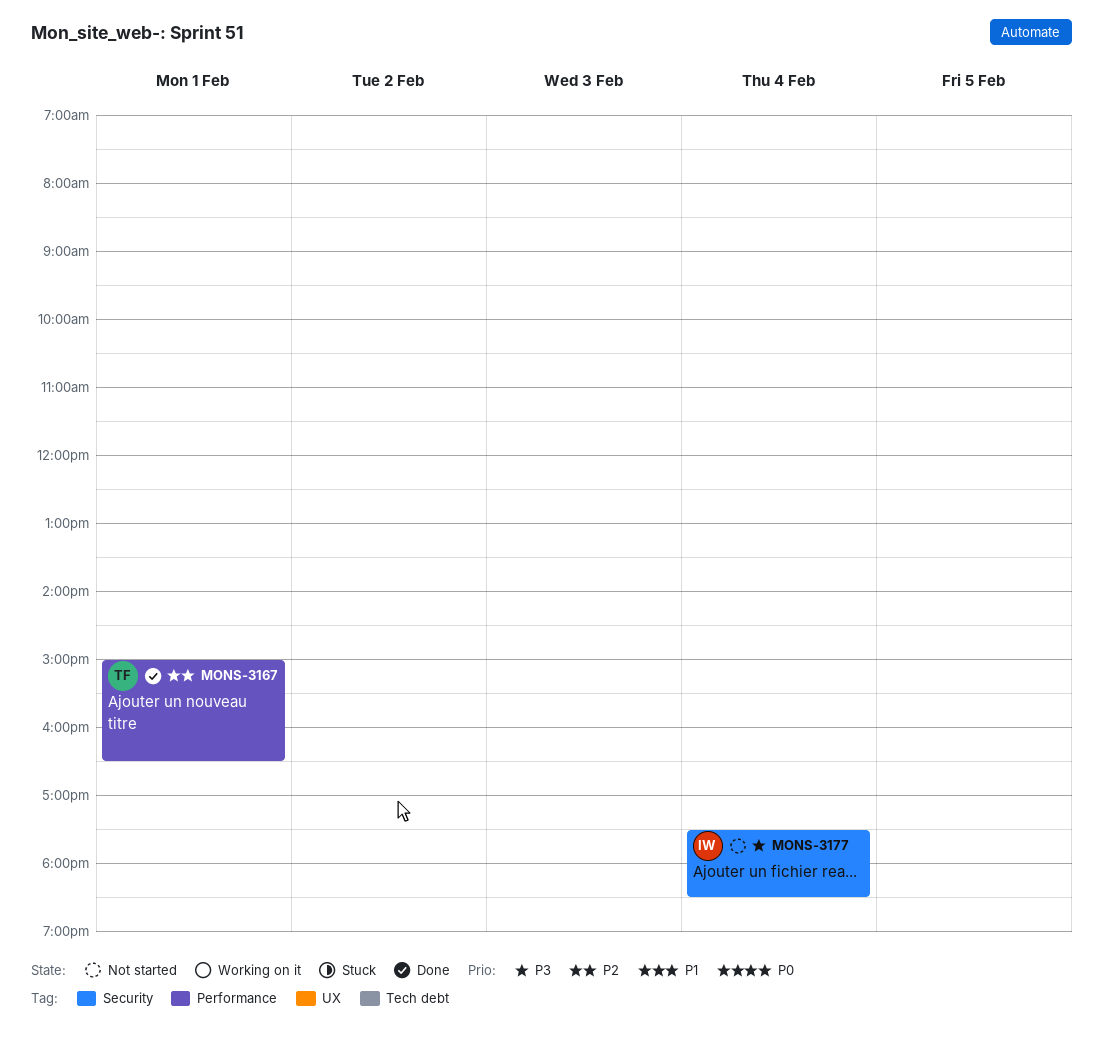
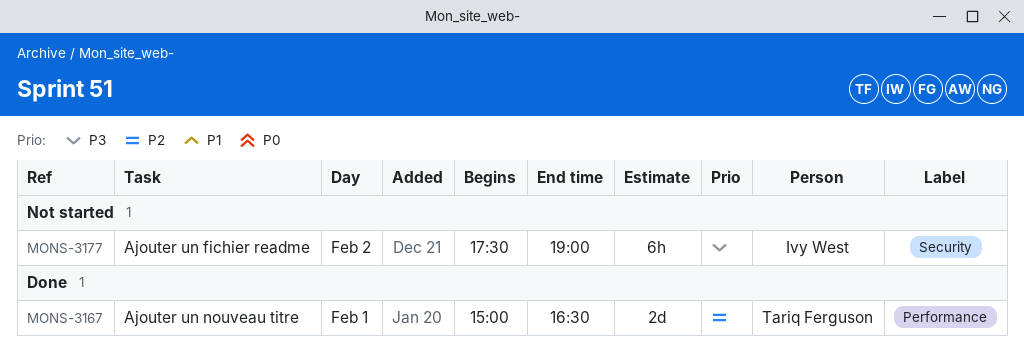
MONS-3177, day: Feb 4 -> Feb 2
MONS-3177, ends: 18:30 -> 19:00

